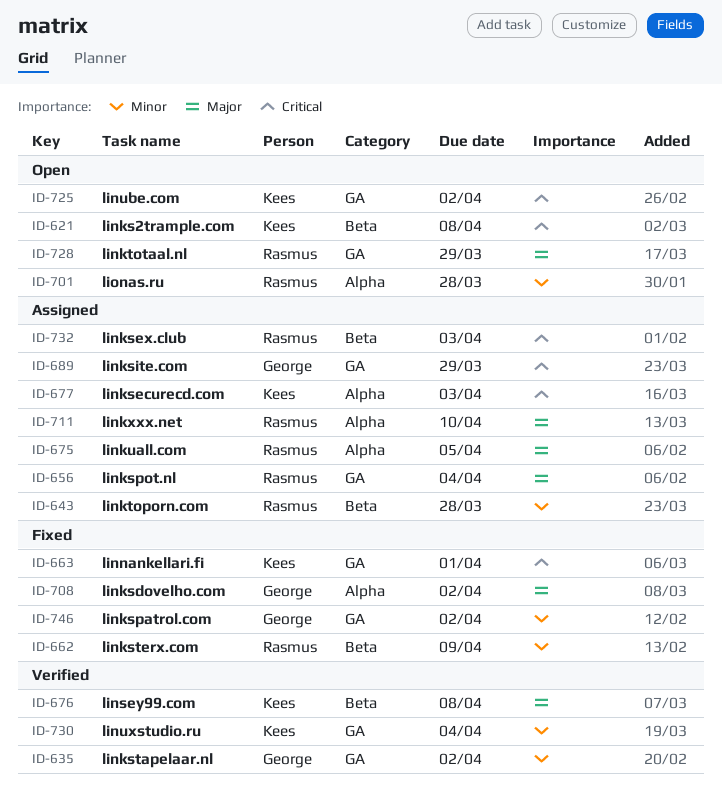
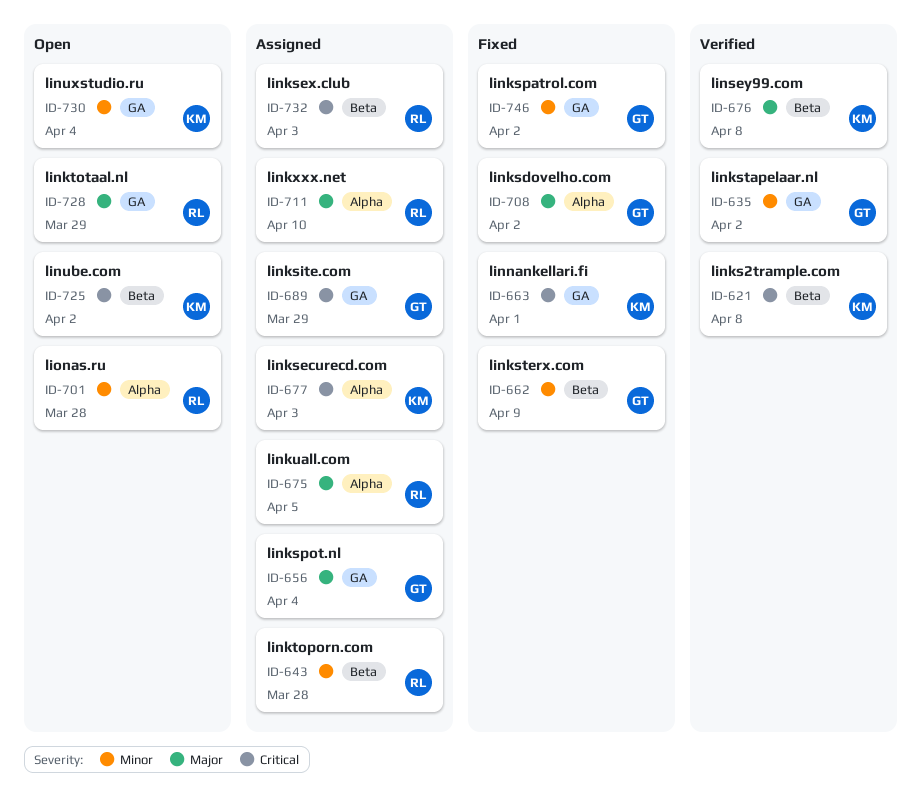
ID-621, status: Open -> Verified
ID-656, owner: Rasmus -> George
ID-662, owner: Rasmus -> George
ID-725, label: GA -> Beta
ID-730, status: Verified -> Open

